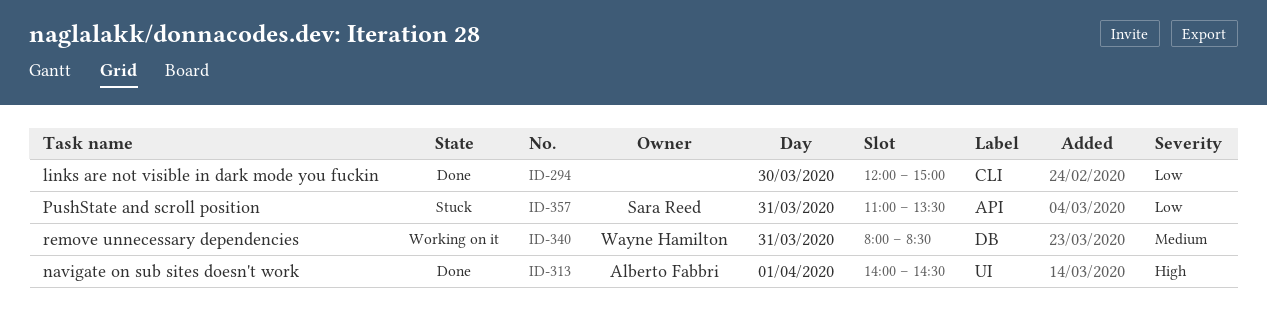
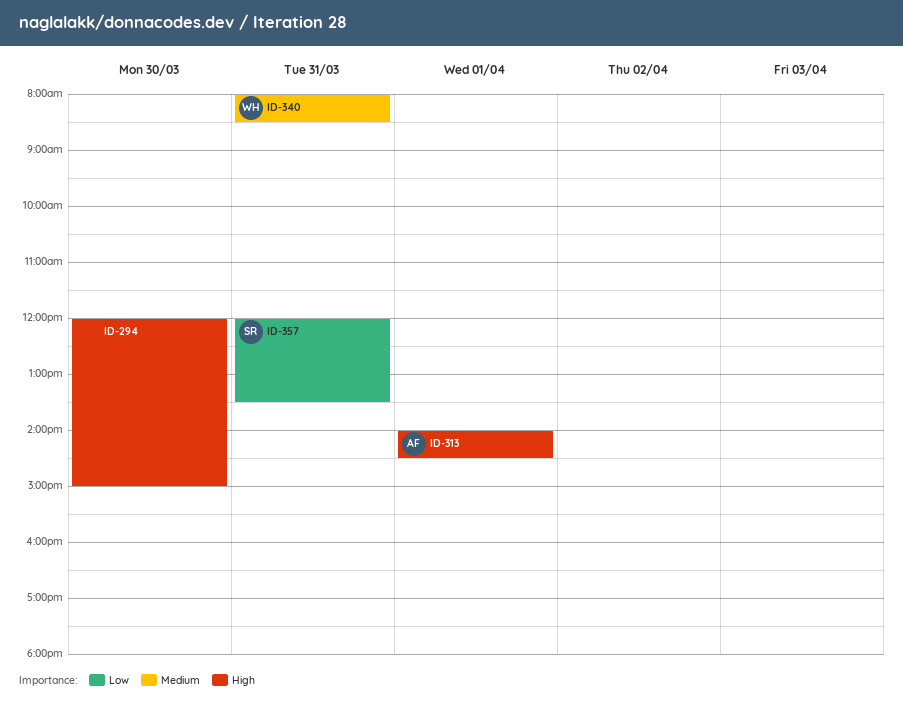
ID-294, priority: Low -> High
ID-357, begins: 11:00 -> 12:00

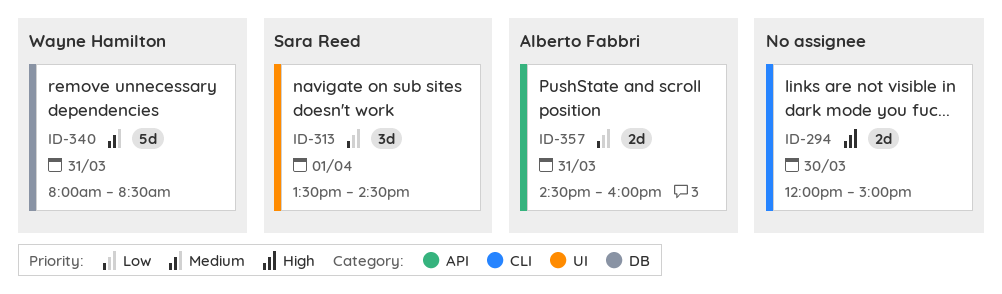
ID-313, owner: Alberto Fabbri -> Sara Reed
ID-313, priority: High -> Low
ID-313, begins: 14:00 -> 13:30
ID-357, owner: Sara Reed -> Alberto Fabbri
ID-357, begins: 12:00 -> 14:30
ID-357, ends: 13:30 -> 16:00

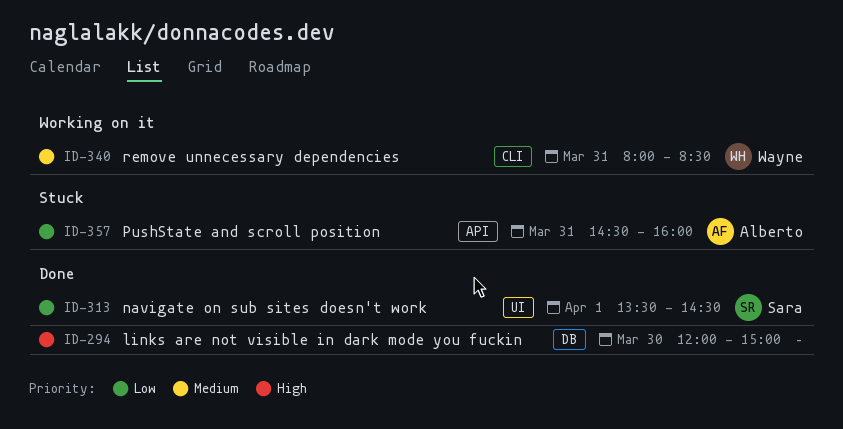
ID-294, label: CLI -> DB
ID-340, label: DB -> CLI

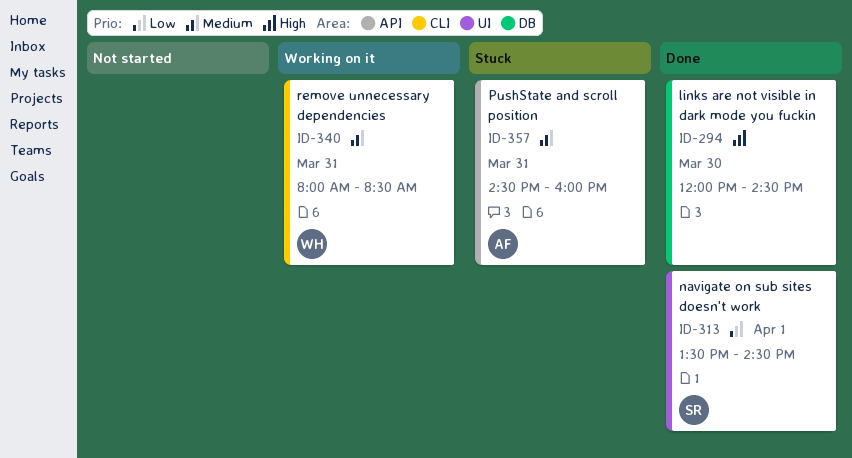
ID-294, ends: 15:00 -> 14:30
ID-357, priority: Low -> Medium

